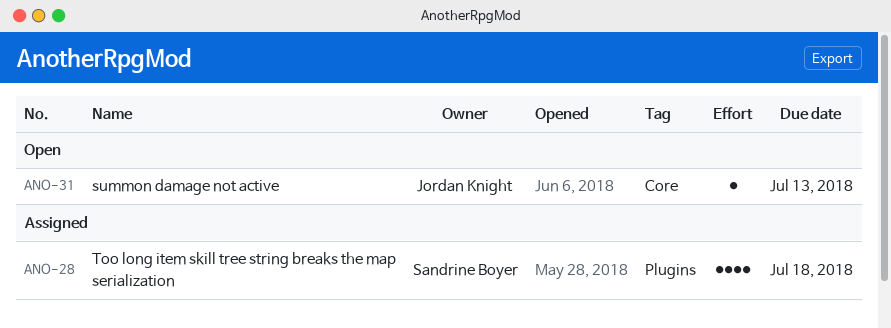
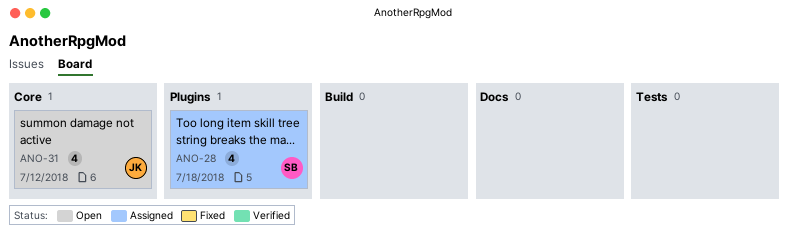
ANO-31, estimate: 1 -> 4
ANO-31, due: Jul 13 -> Jul 12

